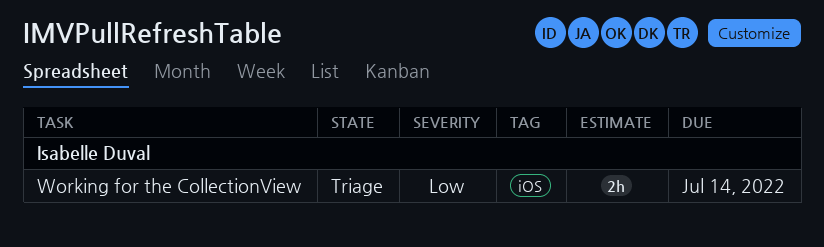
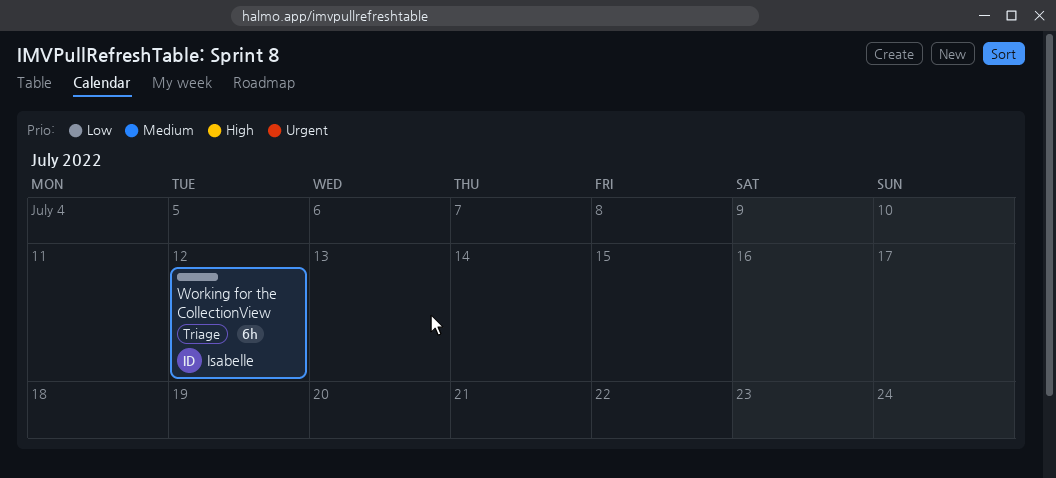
Working for the CollectionView, estimate: 2h -> 6h
Working for the CollectionView, due: Jul 14 -> Jul 12

